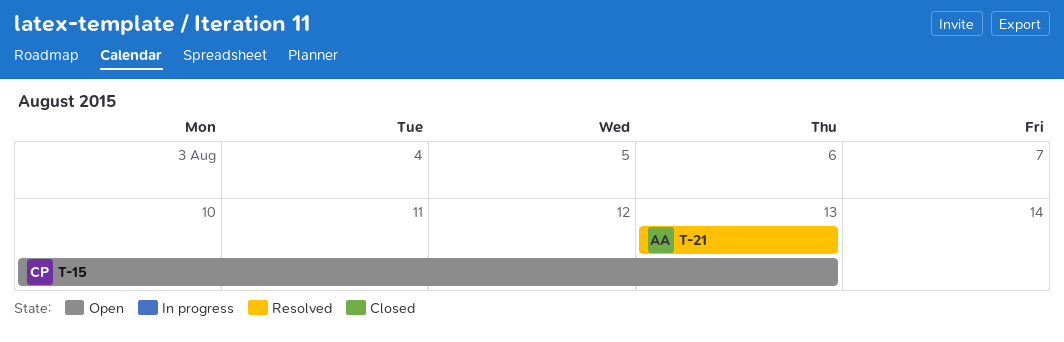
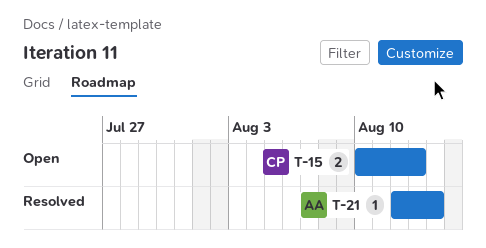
T-21, start: Aug 13 -> Aug 12
T-21, due: Aug 13 -> Aug 14

